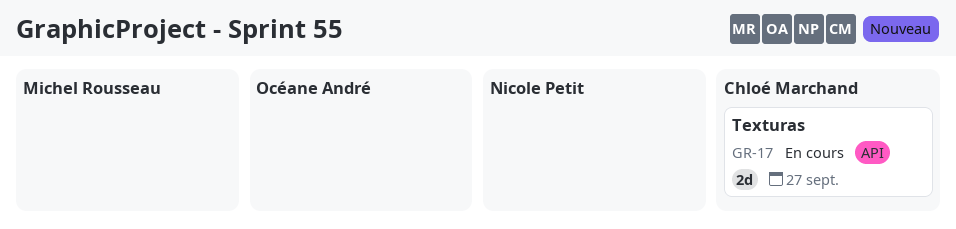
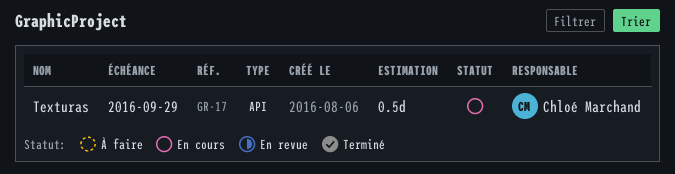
GR-17, estimate: 2d -> 0.5d
GR-17, due: Sep 27 -> Sep 29

